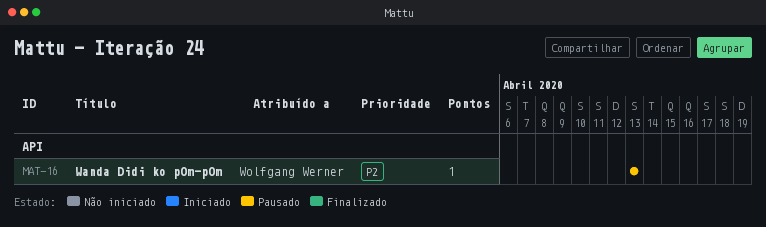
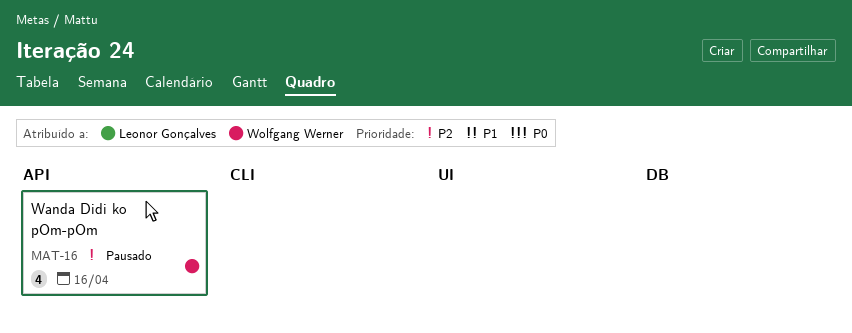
MAT-16, estimate: 1 -> 4
MAT-16, due: Apr 13 -> Apr 16

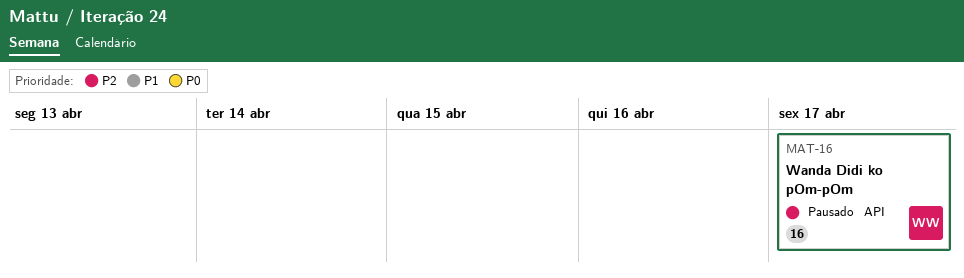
MAT-16, estimate: 4 -> 16
MAT-16, due: Apr 16 -> Apr 17

